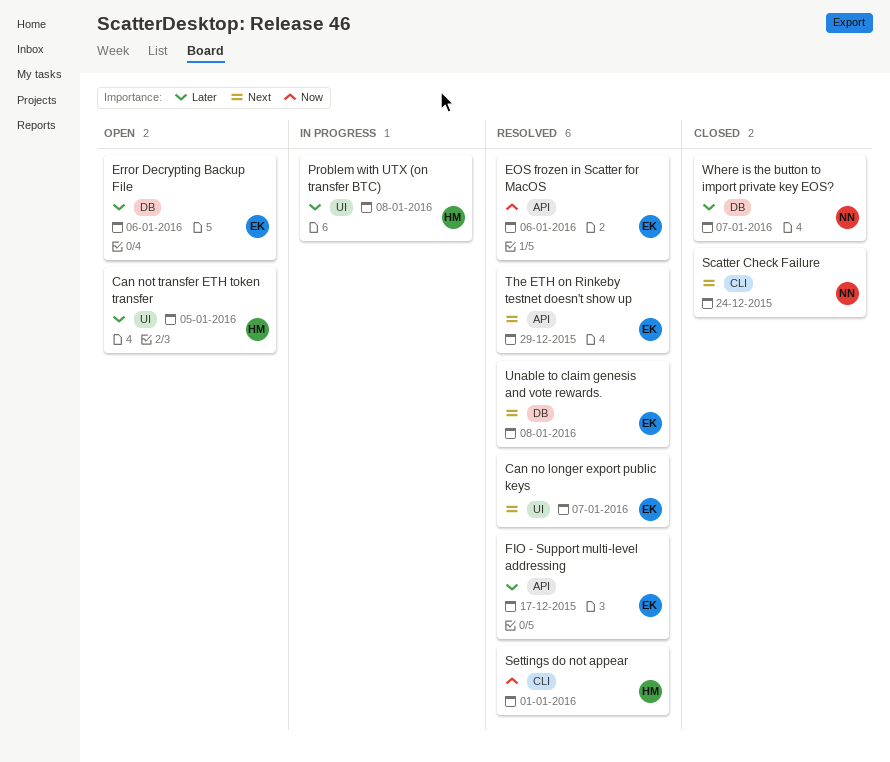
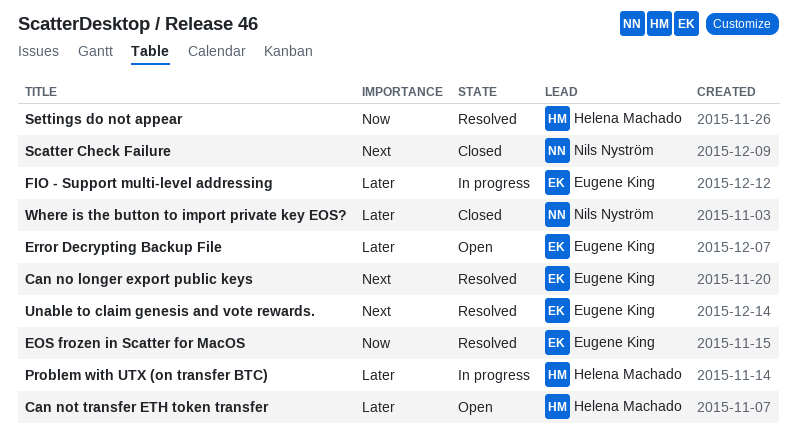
FIO - Support multi-level addressing, status: Resolved -> In progress
The ETH on Rinkeby testnet doesn't show up: present -> none

